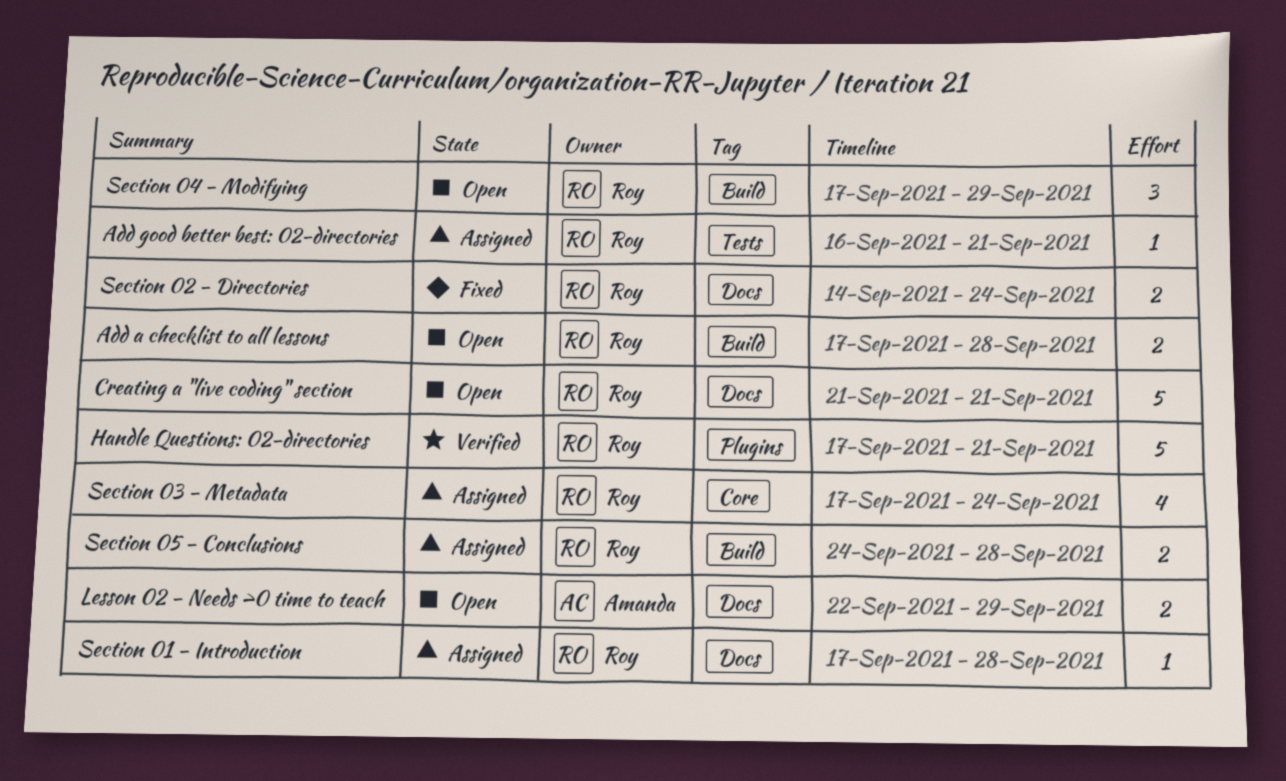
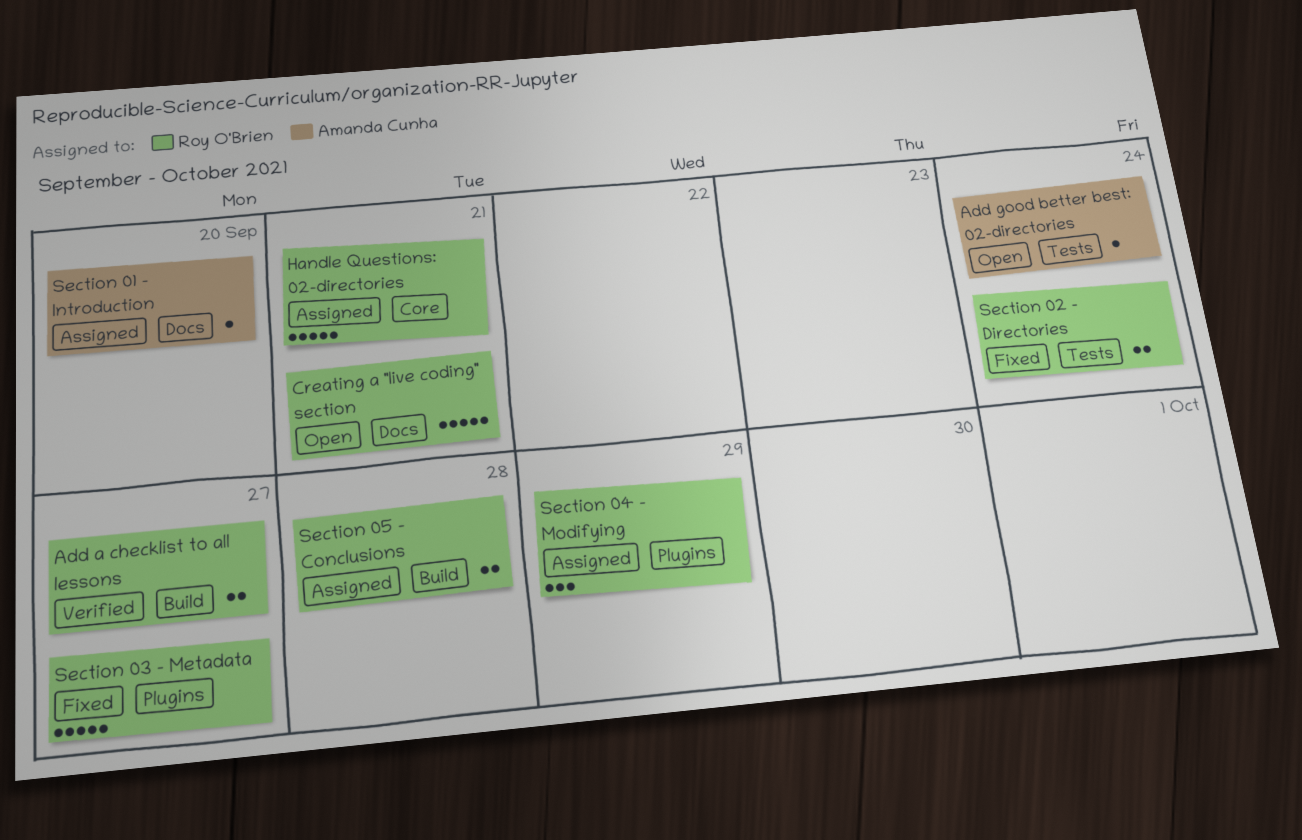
Add a checklist to all lessons, status: Open -> Verified
Add a checklist to all lessons, due: Sep 28 -> Sep 27
Add good better best: 02-directories, status: Assigned -> Open
Add good better best: 02-directories, owner: Roy O'Brien -> Amanda Cunha
Add good better best: 02-directories, due: Sep 21 -> Sep 24
Handle Questions: 02-directories, status: Verified -> Assigned
Handle Questions: 02-directories, label: Plugins -> Core
Lesson 02 - Needs >0 time to teach: present -> none
Section 01 - Introduction, owner: Roy O'Brien -> Amanda Cunha
Section 01 - Introduction, due: Sep 28 -> Sep 20
Section 02 - Directories, label: Docs -> Tests
Section 03 - Metadata, status: Assigned -> Fixed
Section 03 - Metadata, label: Core -> Plugins
Section 03 - Metadata, estimate: 4 -> 5
Section 03 - Metadata, due: Sep 24 -> Sep 27
Section 04 - Modifying, status: Open -> Assigned
Section 04 - Modifying, label: Build -> Plugins

